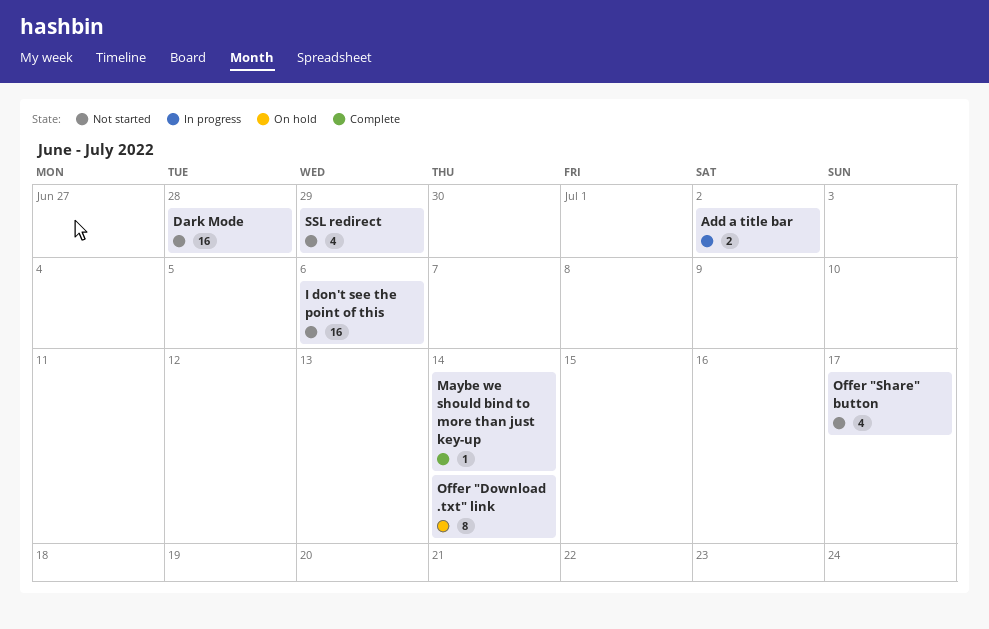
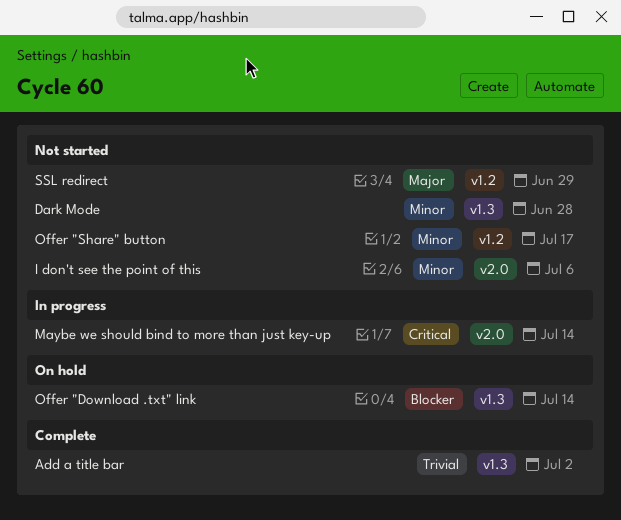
Add a title bar, status: In progress -> Complete
Maybe we should bind to more than just key-up, status: Complete -> In progress

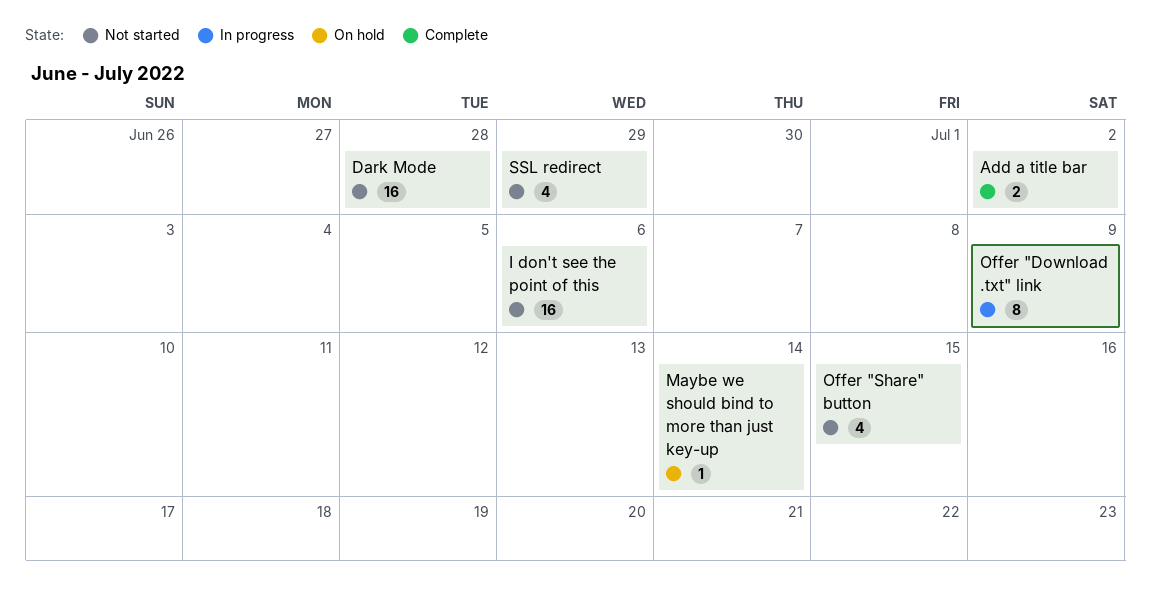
Maybe we should bind to more than just key-up, status: In progress -> On hold
Offer "Download .txt" link, status: On hold -> In progress
Offer "Download .txt" link, due: Jul 14 -> Jul 9
Offer "Share" button, due: Jul 17 -> Jul 15

